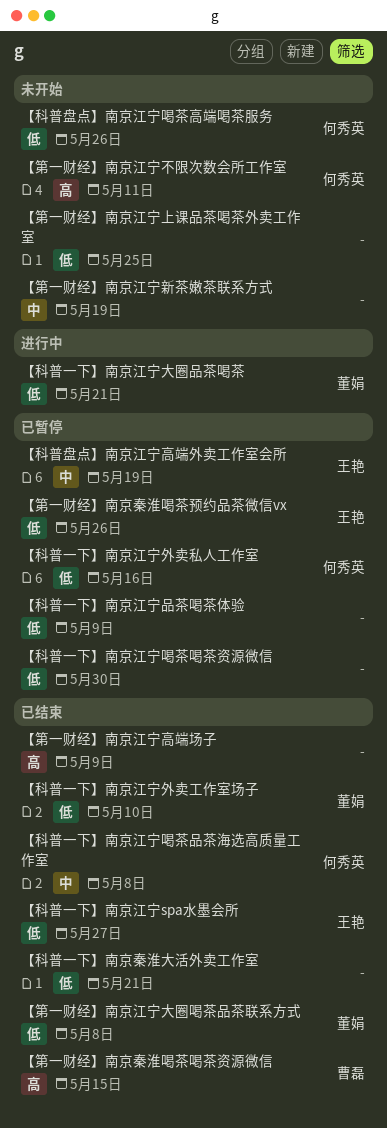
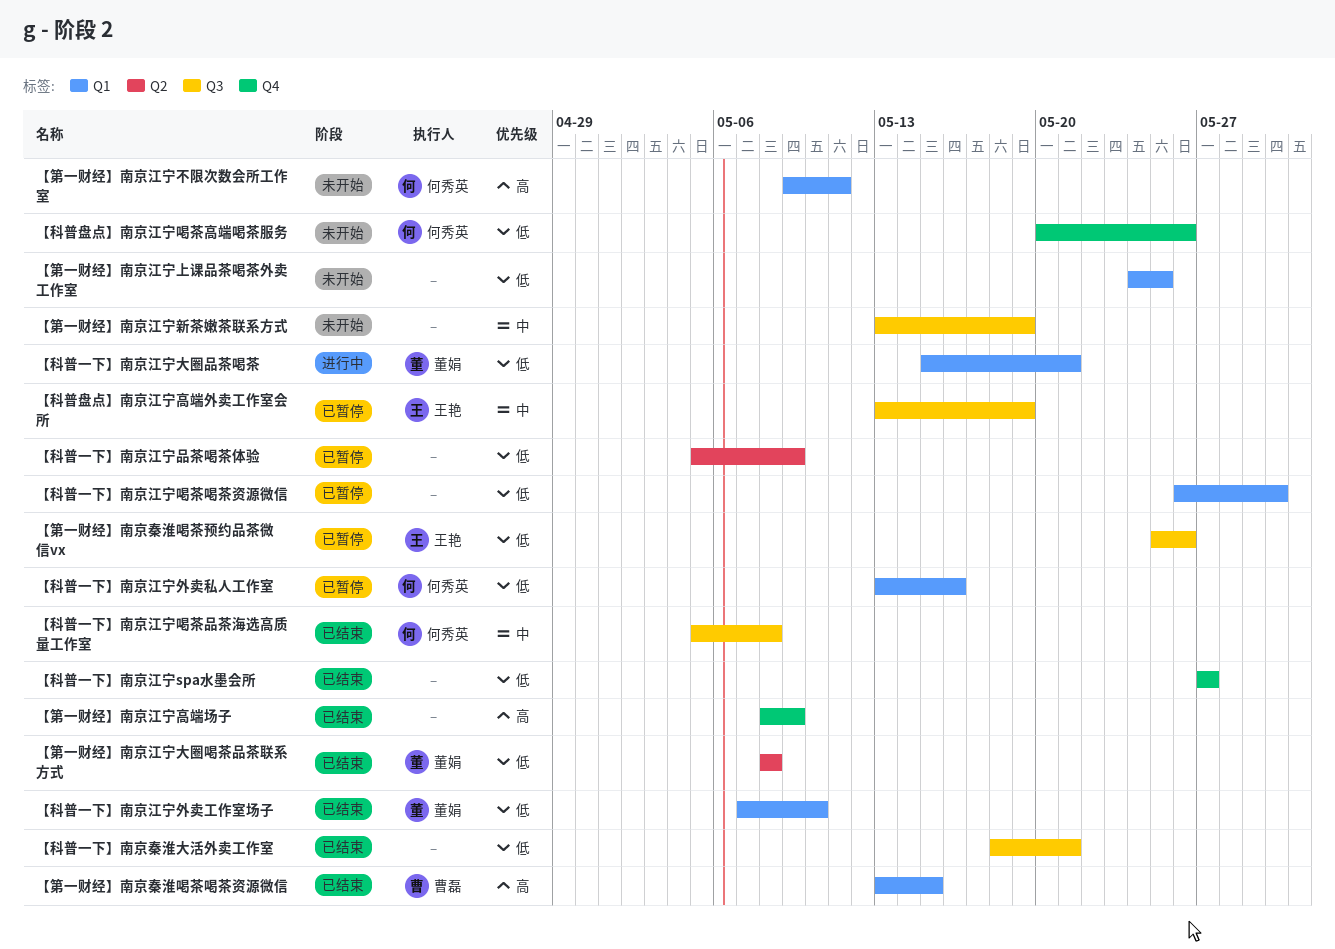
【科普一下】南京江宁spa水墨会所, owner: 王艳 -> none

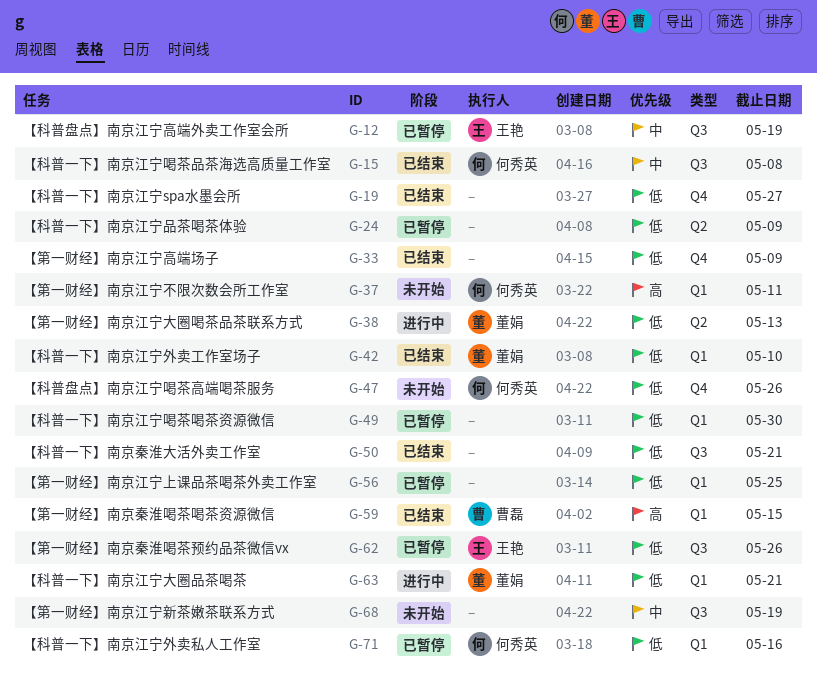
【第一财经】南京江宁上课品茶喝茶外卖工作室, status: 未开始 -> 已暂停
【第一财经】南京江宁大圈喝茶品茶联系方式, status: 已结束 -> 进行中
【第一财经】南京江宁大圈喝茶品茶联系方式, due: May 8 -> May 13
【第一财经】南京江宁高端场子, priority: 高 -> 低

